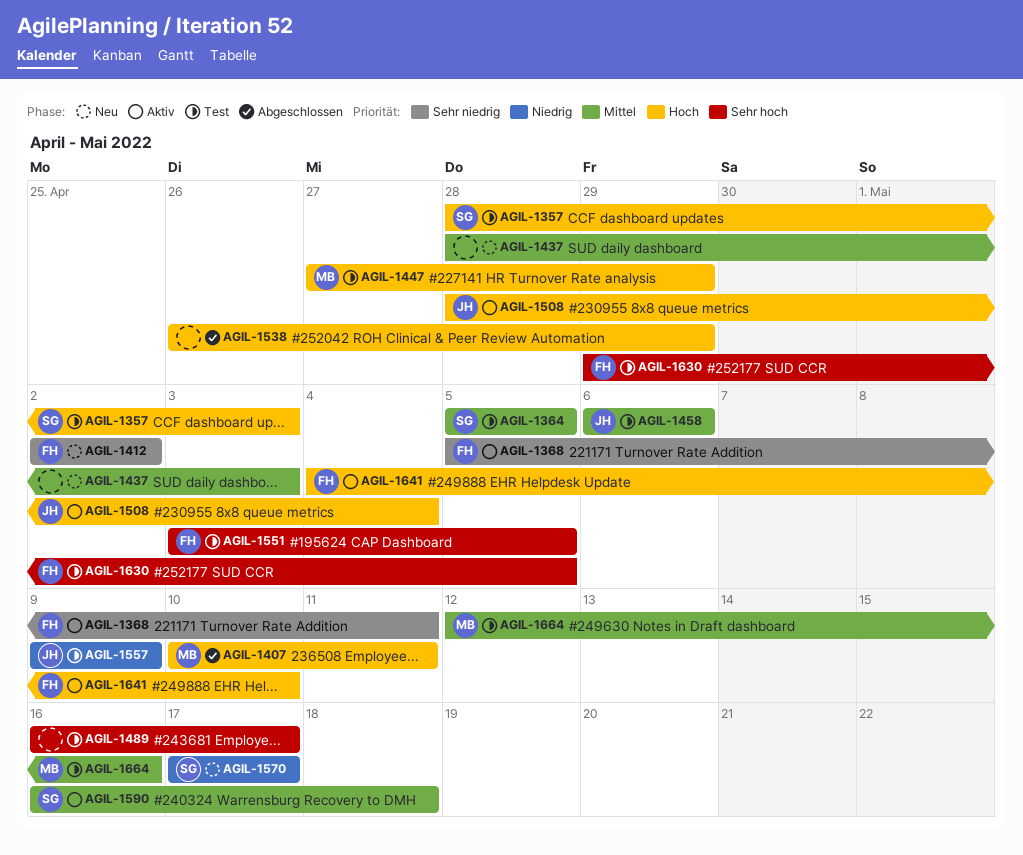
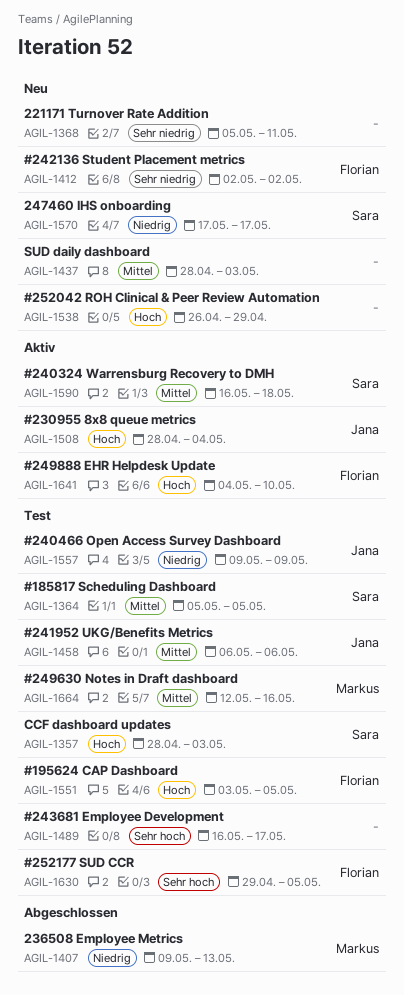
AGIL-1368, status: Aktiv -> Neu
AGIL-1368, owner: Florian -> none
AGIL-1407, priority: Hoch -> Niedrig
AGIL-1407, start: May 10 -> May 9
AGIL-1407, due: May 11 -> May 13
AGIL-1447: present -> none
AGIL-1538, status: Abgeschlossen -> Neu
AGIL-1551, priority: Sehr hoch -> Hoch

